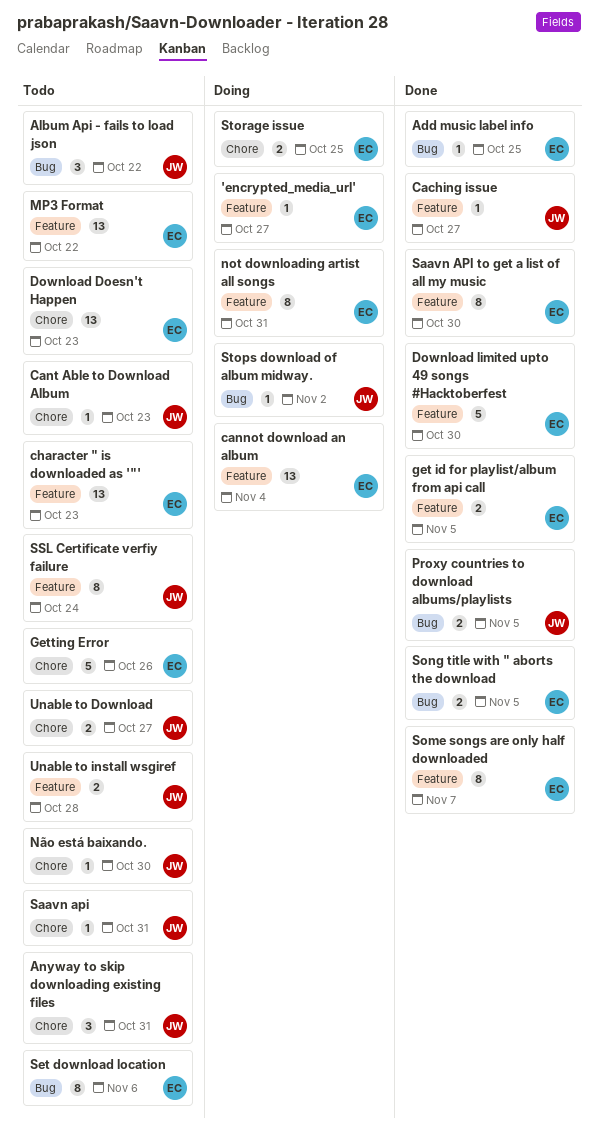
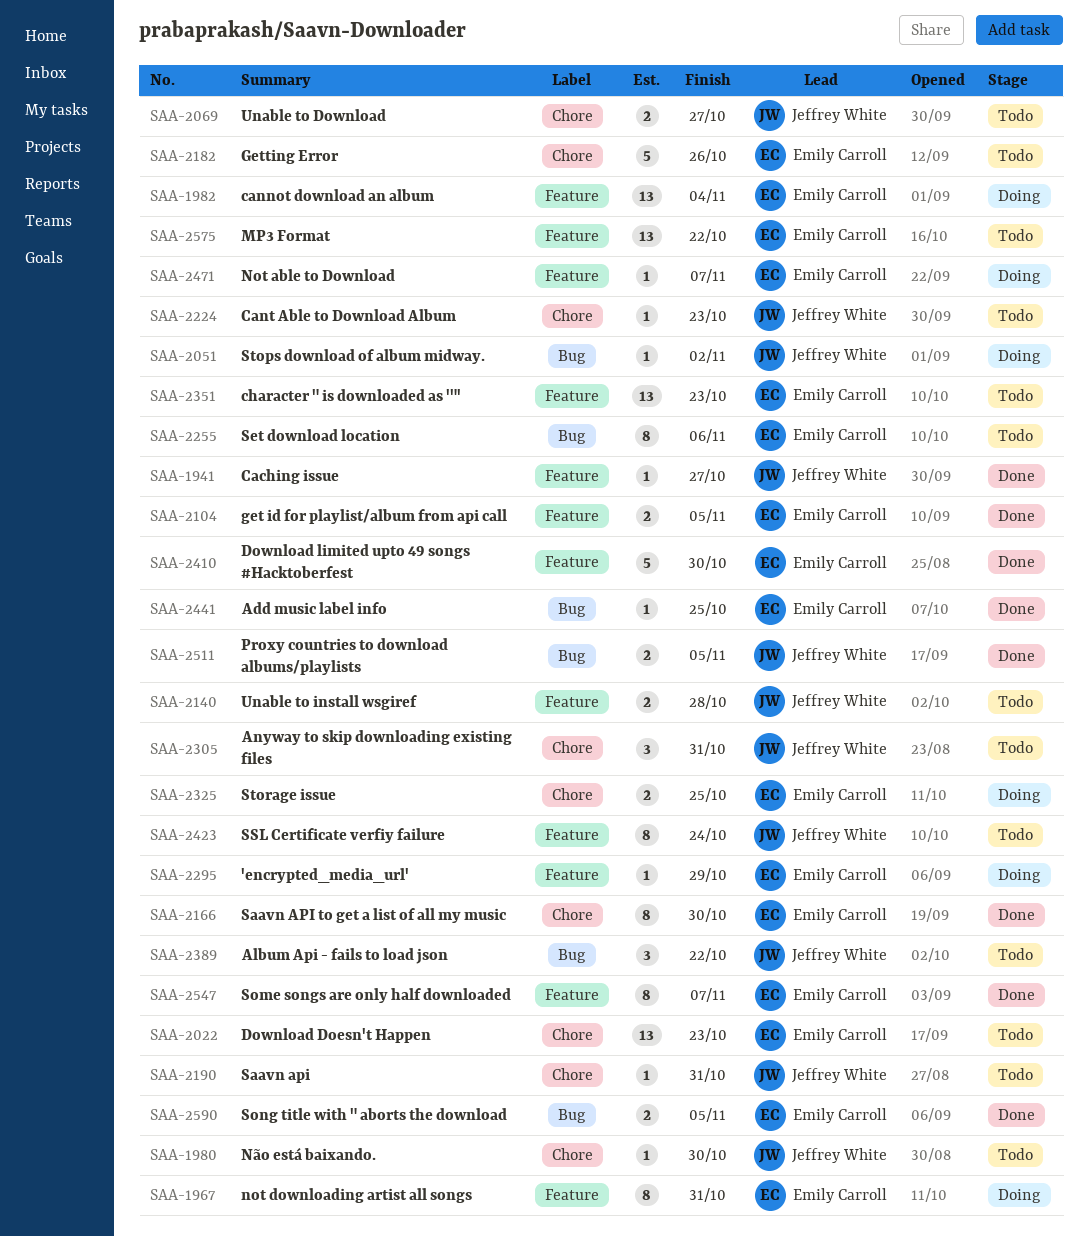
'encrypted_media_url', due: Oct 27 -> Oct 29
Not able to Download: none -> present
Saavn API to get a list of all my music, label: Feature -> Chore

